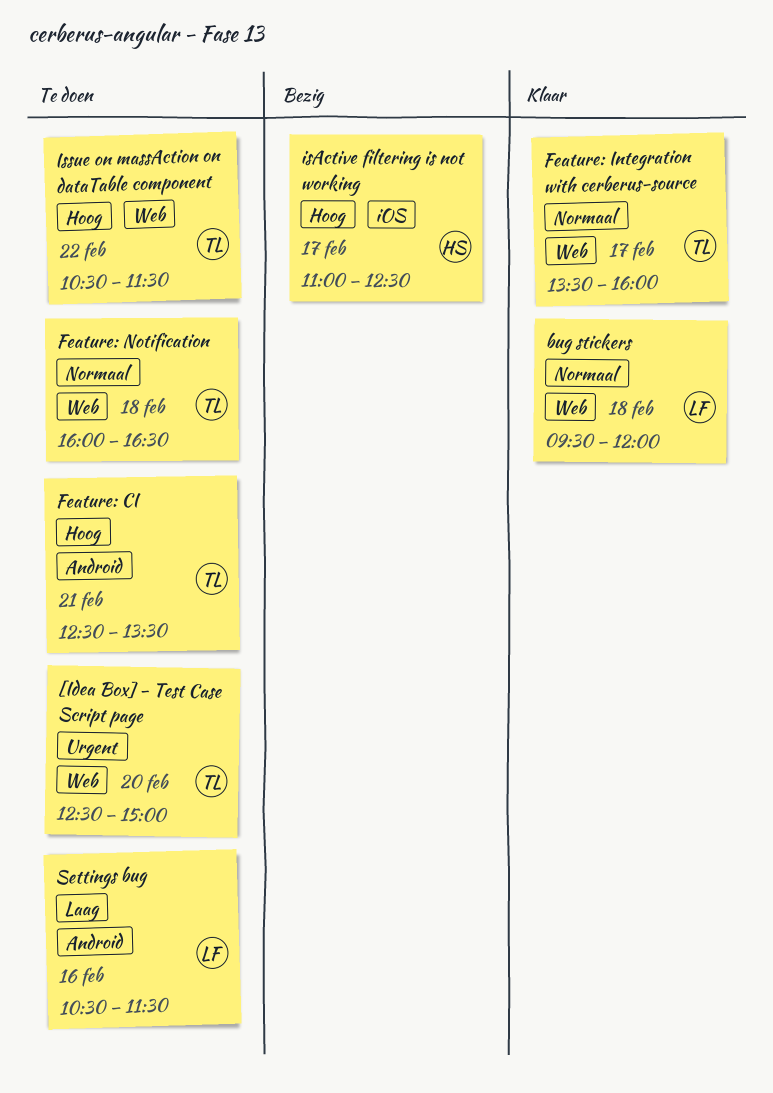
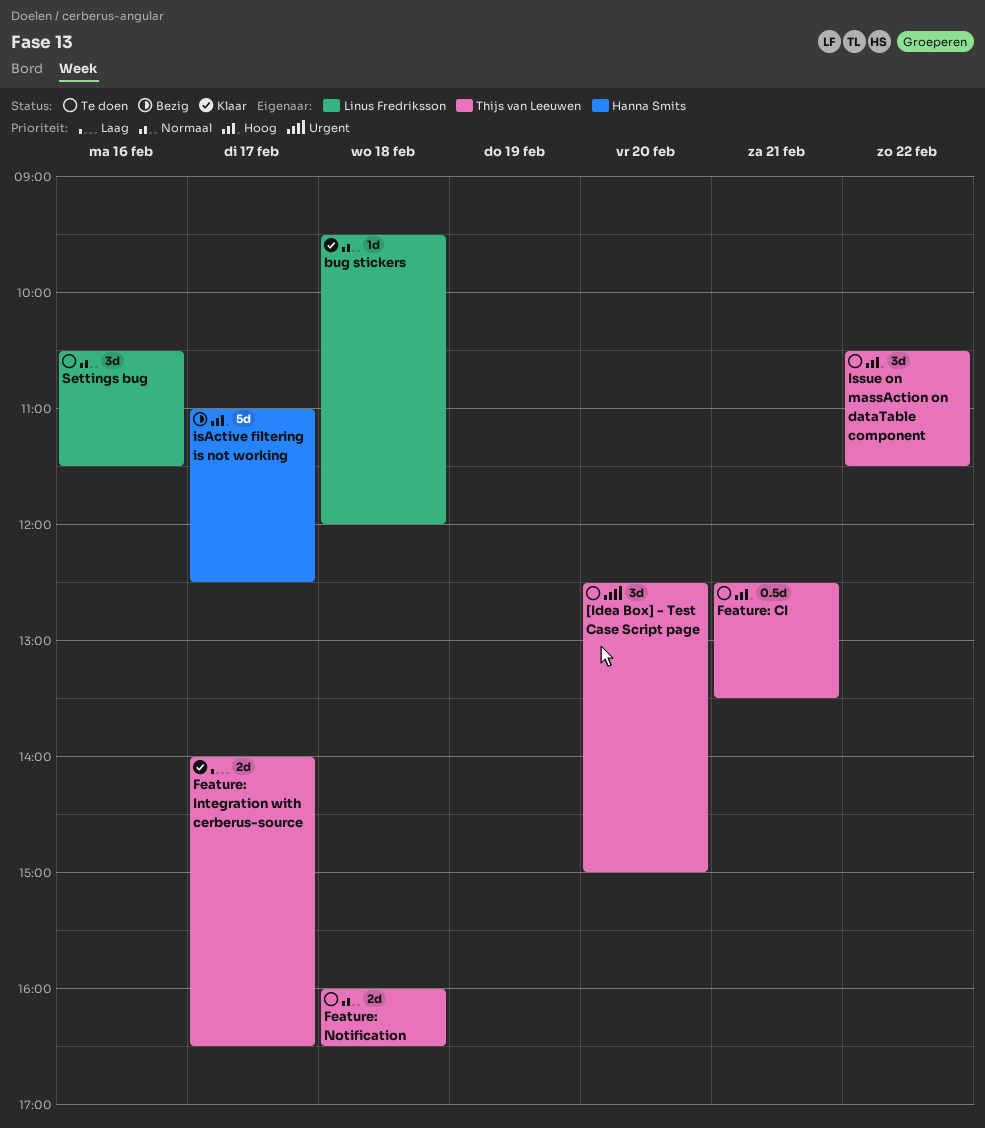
Feature: Integration with cerberus-source, priority: Normaal -> Laag
Feature: Integration with cerberus-source, begins: 13:30 -> 14:00
Feature: Integration with cerberus-source, ends: 16:00 -> 16:30
Settings bug, priority: Laag -> Normaal

